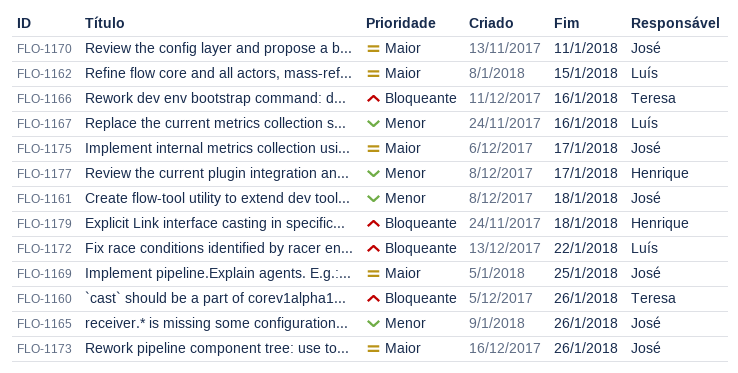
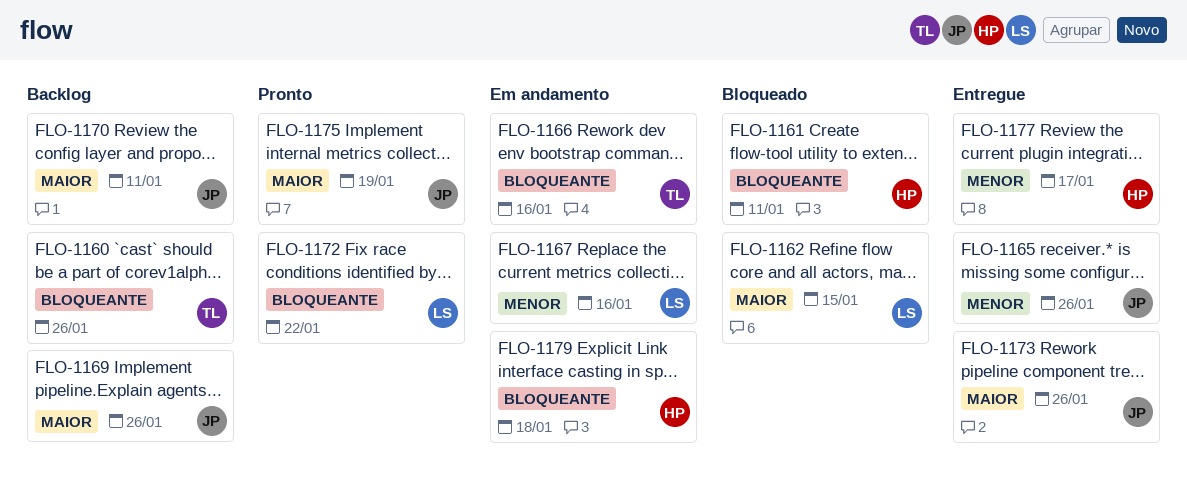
FLO-1161, owner: José -> Henrique
FLO-1161, priority: Menor -> Bloqueante
FLO-1161, due: Jan 18 -> Jan 11
FLO-1169, due: Jan 25 -> Jan 26
FLO-1175, due: Jan 17 -> Jan 19

